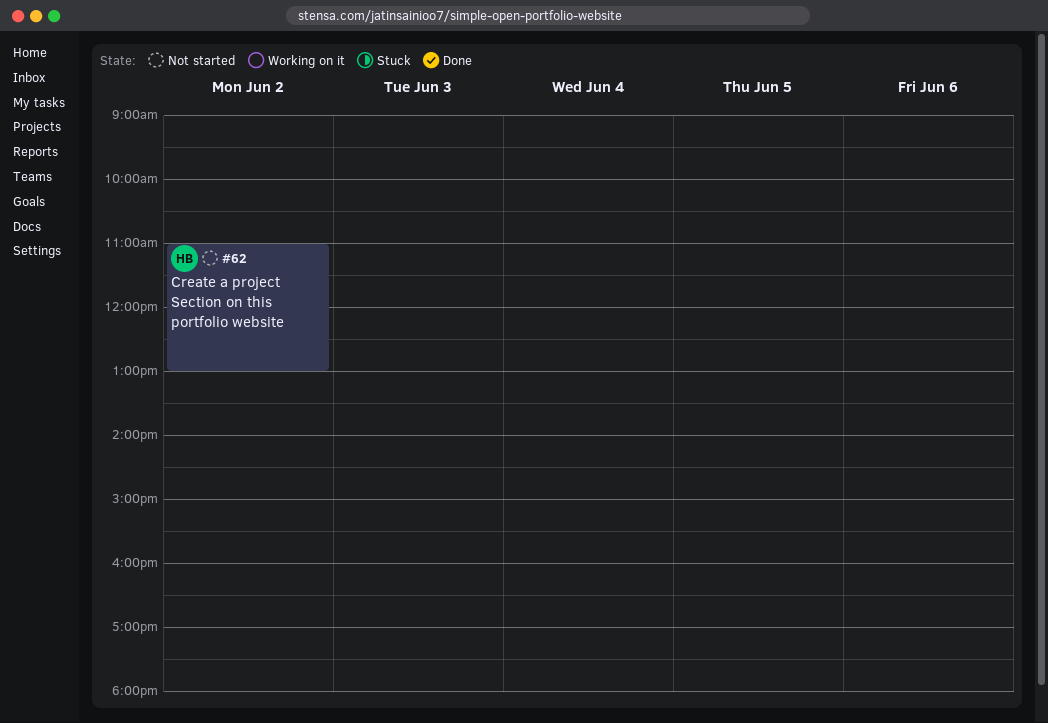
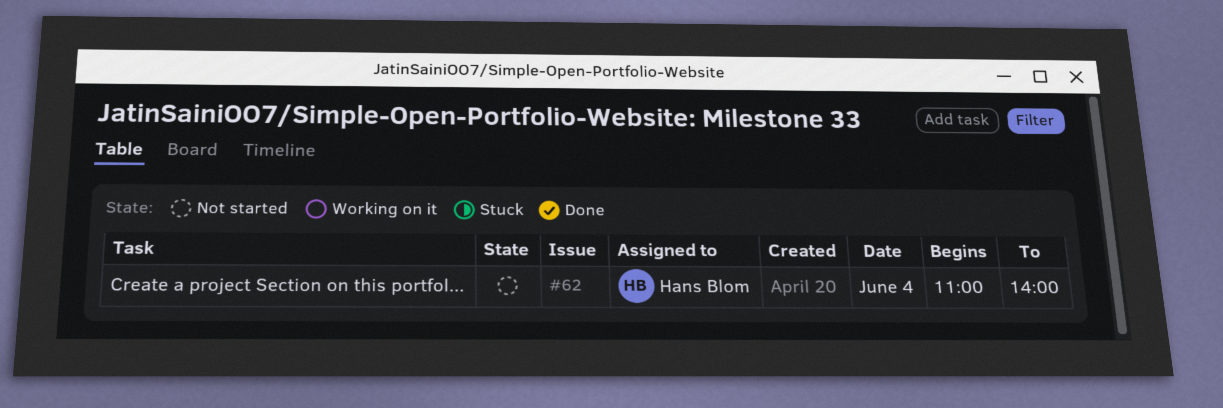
#62, day: Jun 2 -> Jun 4
#62, ends: 13:00 -> 14:00

